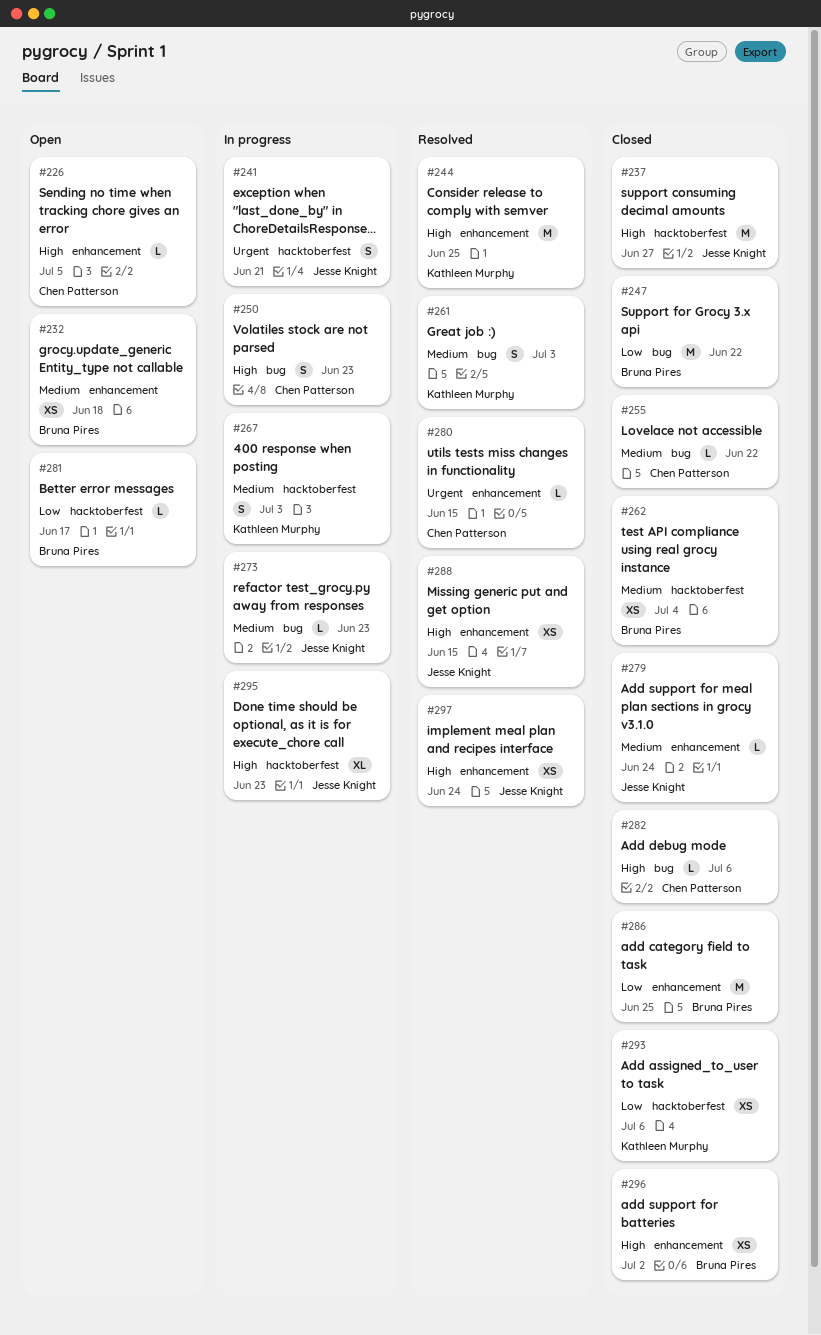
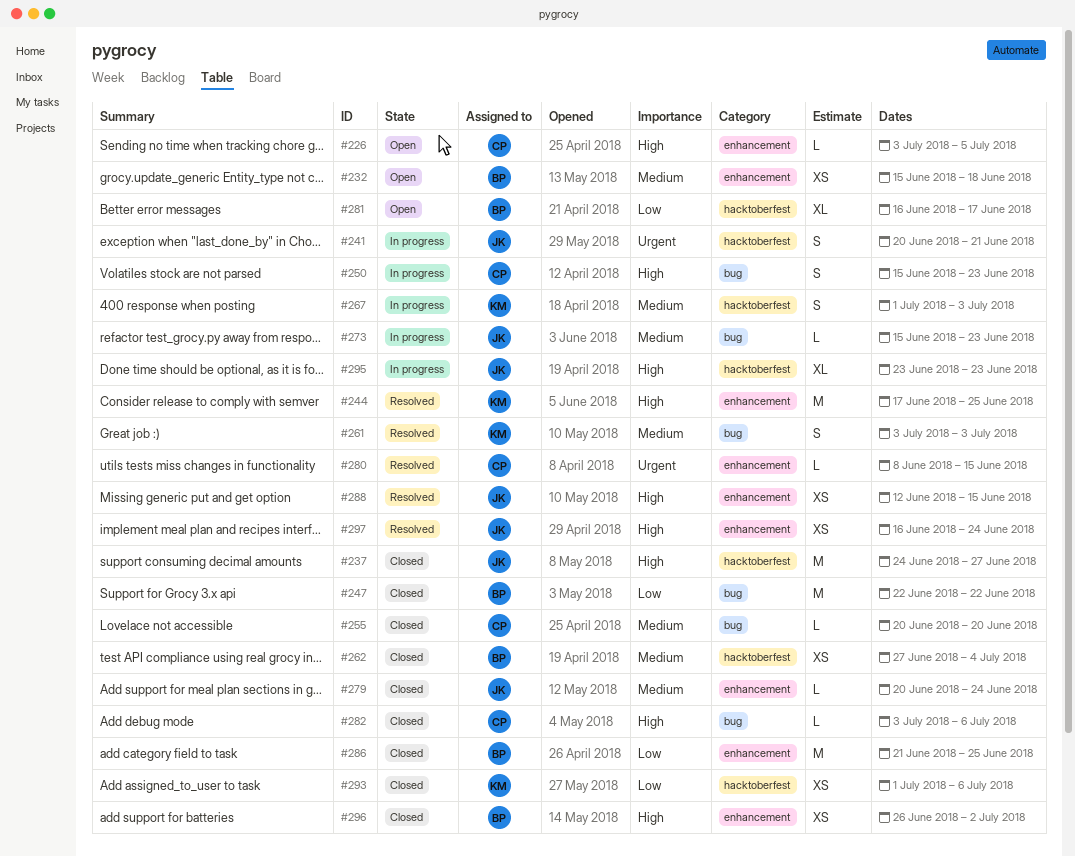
#255, due: Jun 22 -> Jun 20
#281, estimate: L -> XL

